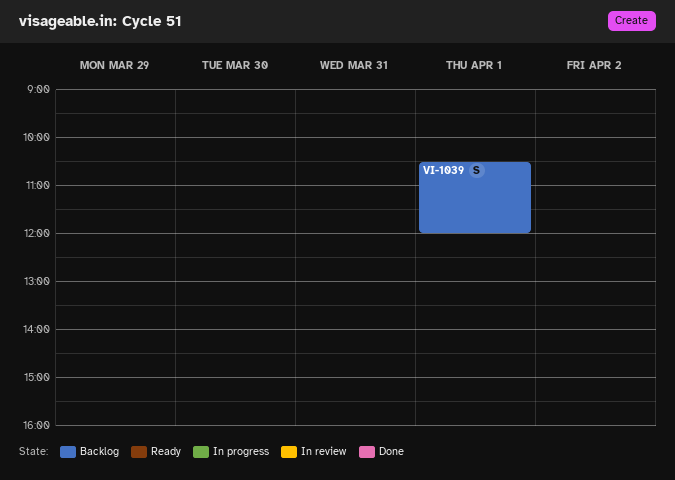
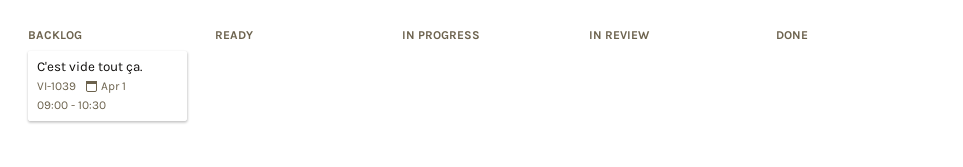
VI-1039, begins: 10:30 -> 09:00
VI-1039, ends: 12:00 -> 10:30

